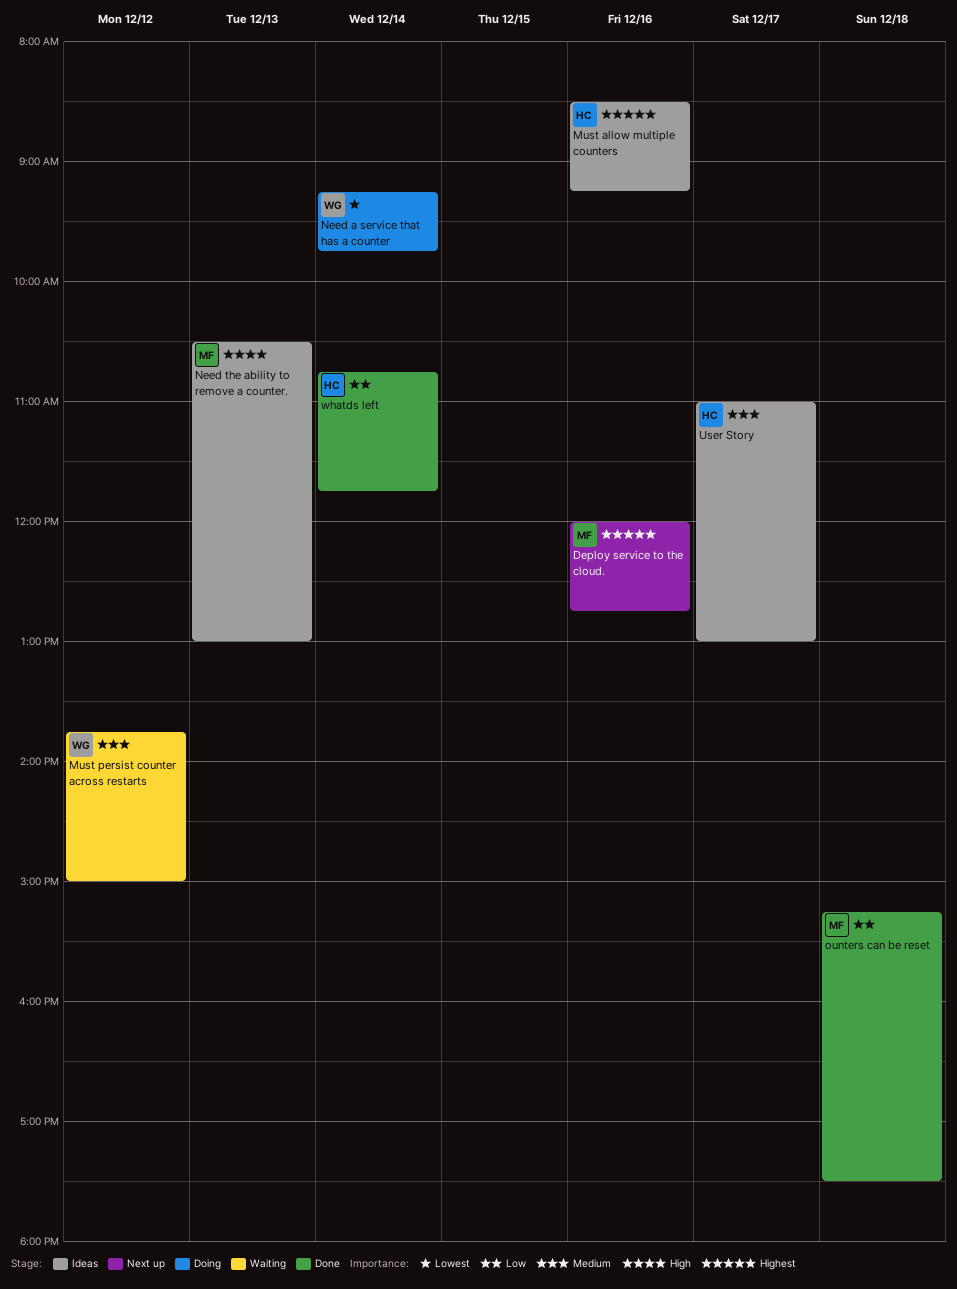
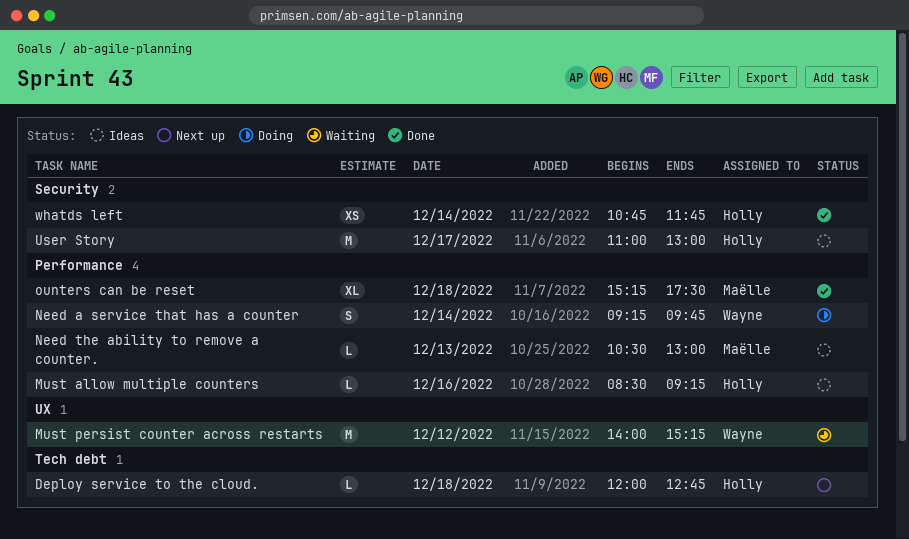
Deploy service to the cloud., owner: Maëlle -> Holly
Deploy service to the cloud., day: Dec 16 -> Dec 18
Must persist counter across restarts, begins: 13:45 -> 14:00
Must persist counter across restarts, ends: 15:00 -> 15:15

